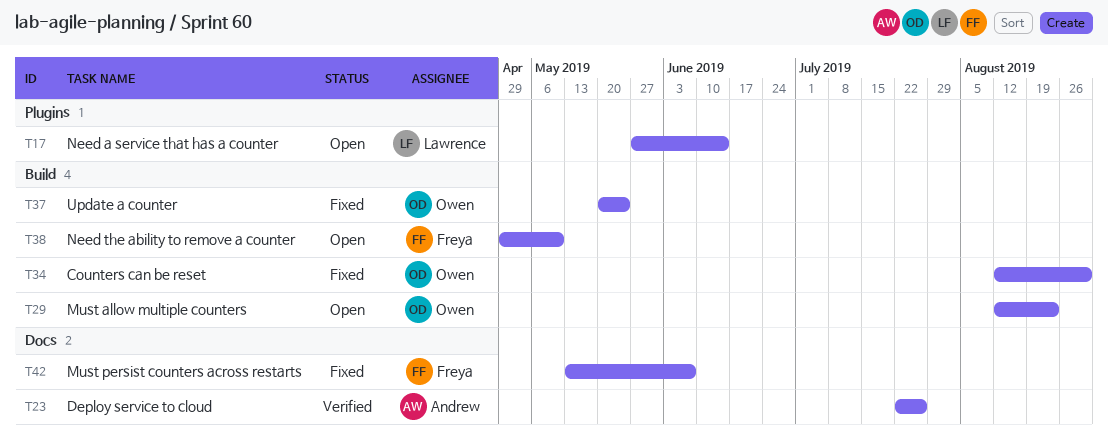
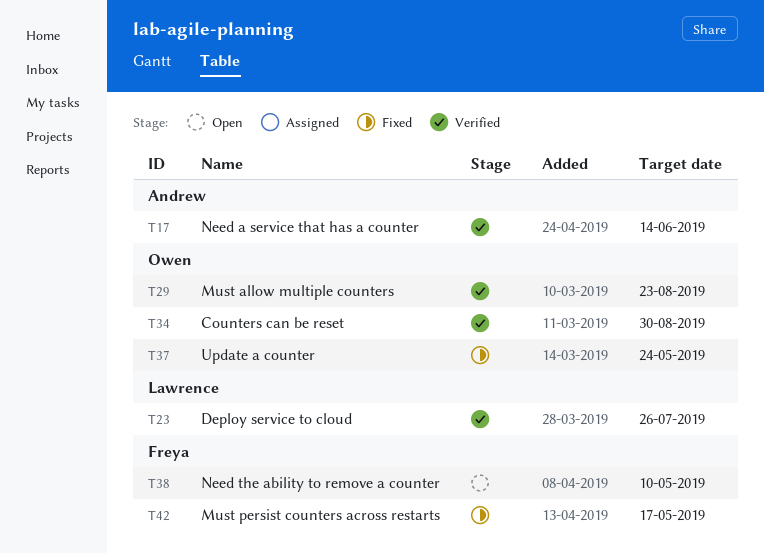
T17, status: Open -> Verified
T17, owner: Lawrence -> Andrew
T23, owner: Andrew -> Lawrence
T29, status: Open -> Verified
T34, status: Fixed -> Verified
T42, due: Jun 7 -> May 17

